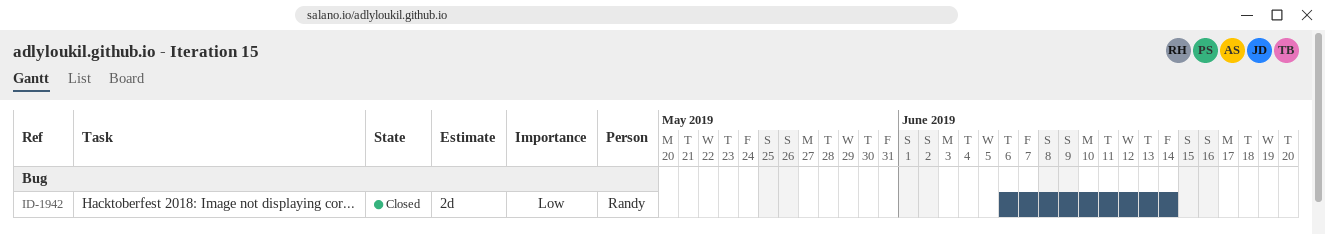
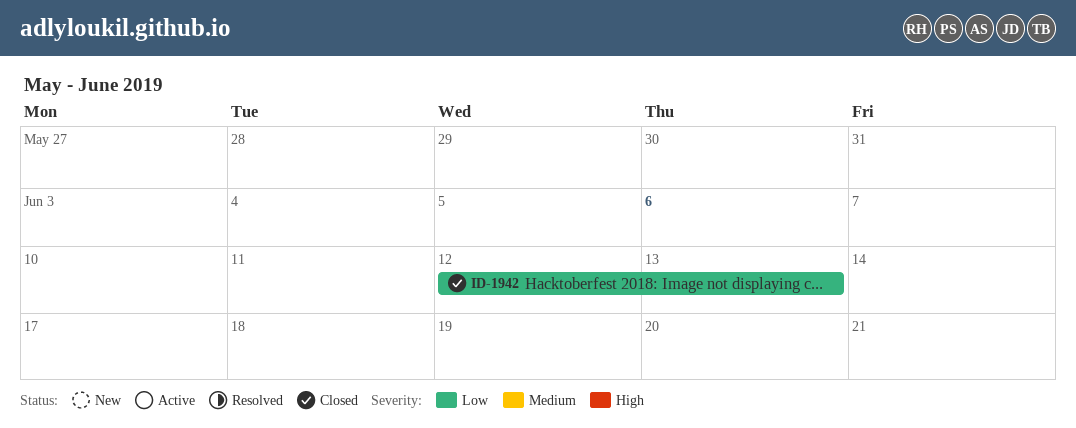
ID-1942, start: Jun 6 -> Jun 12
ID-1942, due: Jun 14 -> Jun 13

